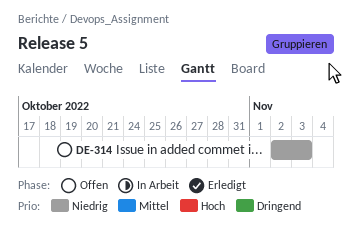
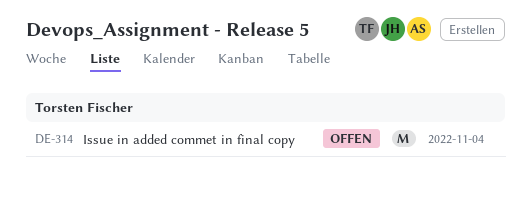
DE-314, due: Nov 3 -> Nov 4

